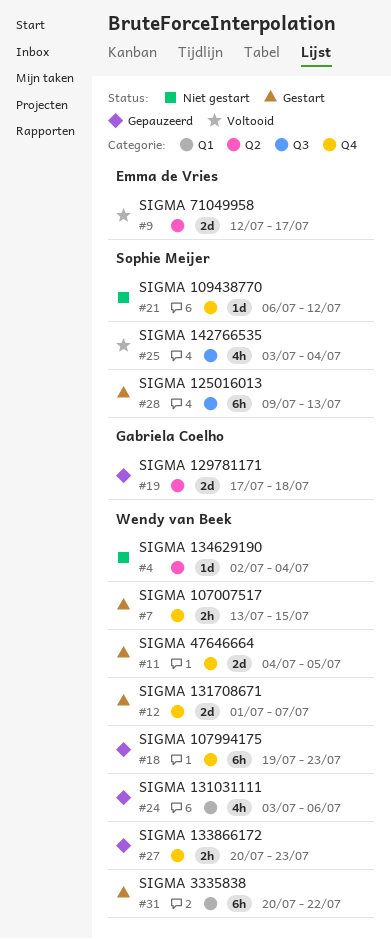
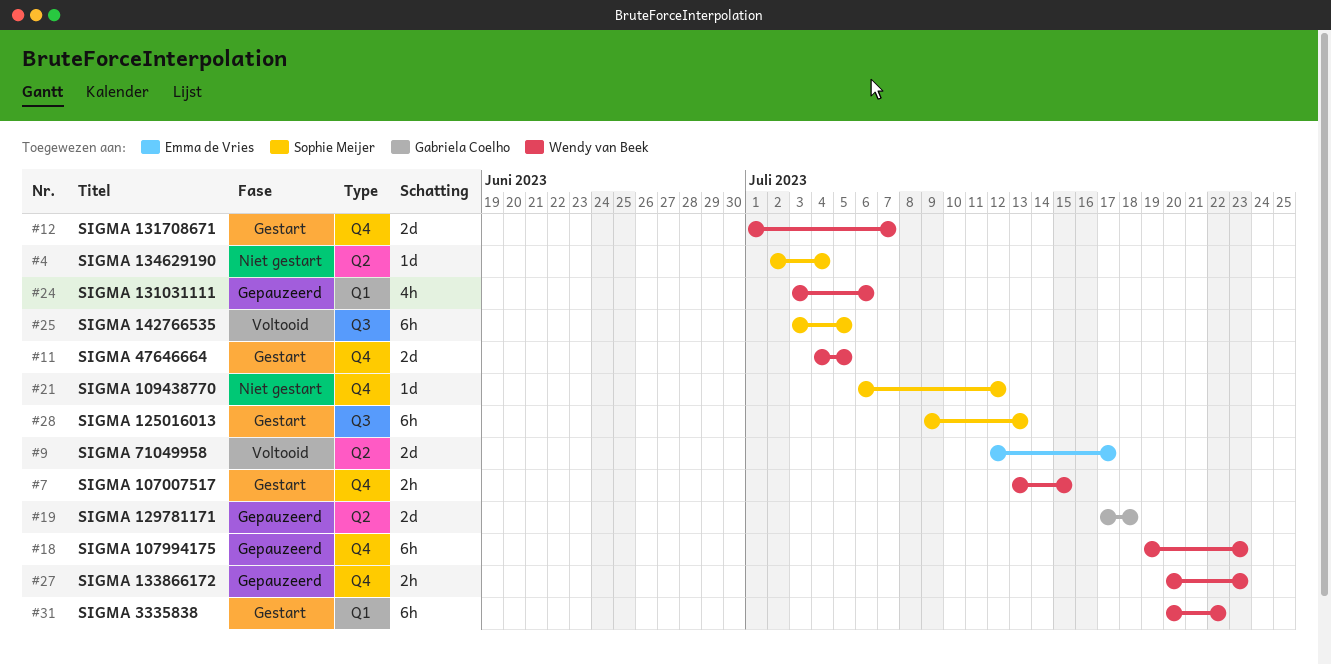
#4, owner: Wendy van Beek -> Sophie Meijer
#25, estimate: 4h -> 6h
#25, due: Jul 4 -> Jul 5

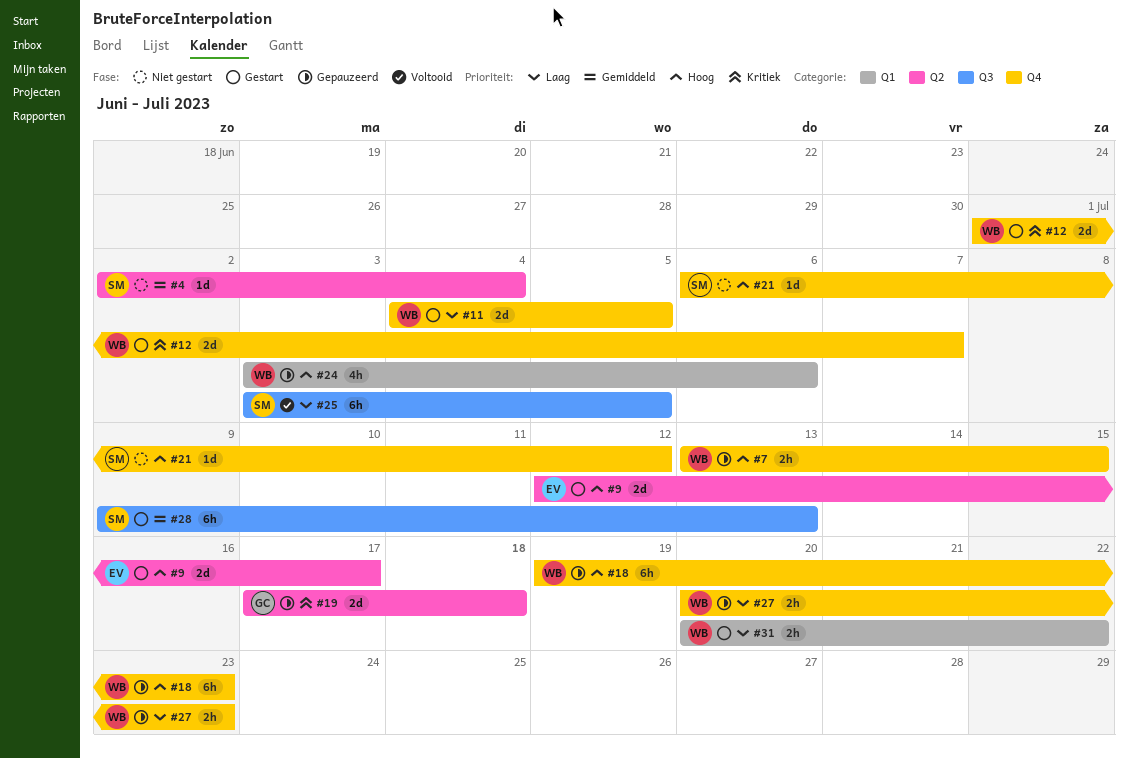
#7, status: Gestart -> Gepauzeerd
#9, status: Voltooid -> Gestart
#31, estimate: 6h -> 2h

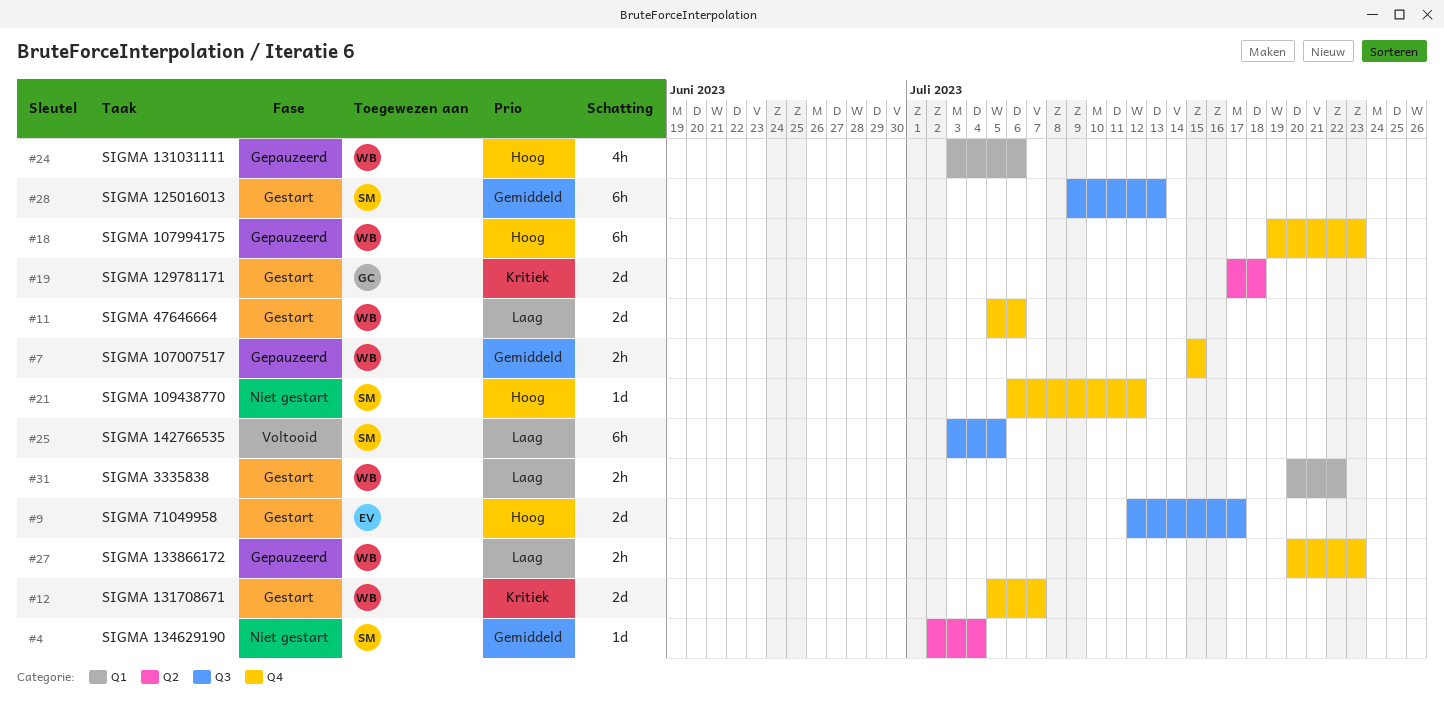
#7, priority: Hoog -> Gemiddeld
#7, start: Jul 13 -> Jul 15
#9, label: Q2 -> Q3
#11, start: Jul 4 -> Jul 5
#11, due: Jul 5 -> Jul 6
#12, start: Jul 1 -> Jul 5
#19, status: Gepauzeerd -> Gestart

